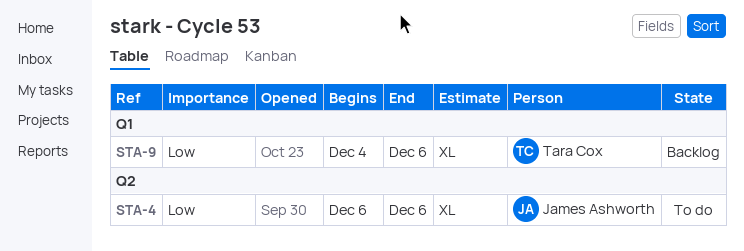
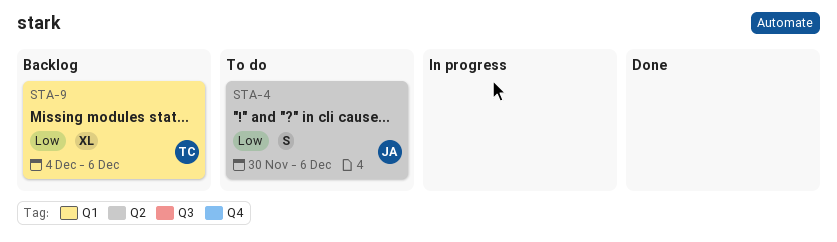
STA-4, estimate: XL -> S
STA-4, start: Dec 6 -> Nov 30

